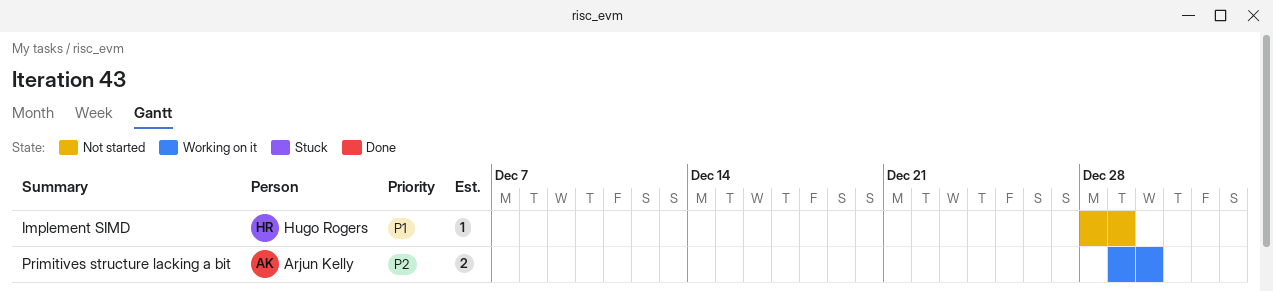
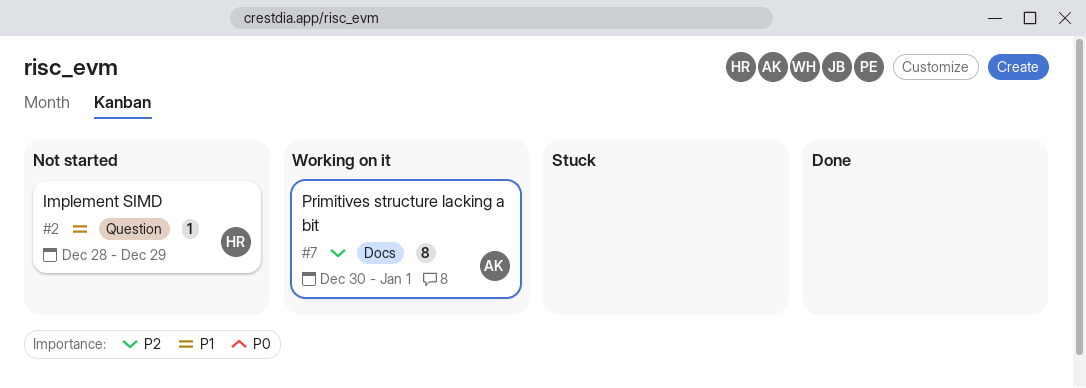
Primitives structure lacking a bit, estimate: 2 -> 8
Primitives structure lacking a bit, start: Dec 29 -> Dec 30
Primitives structure lacking a bit, due: Dec 30 -> Jan 1

